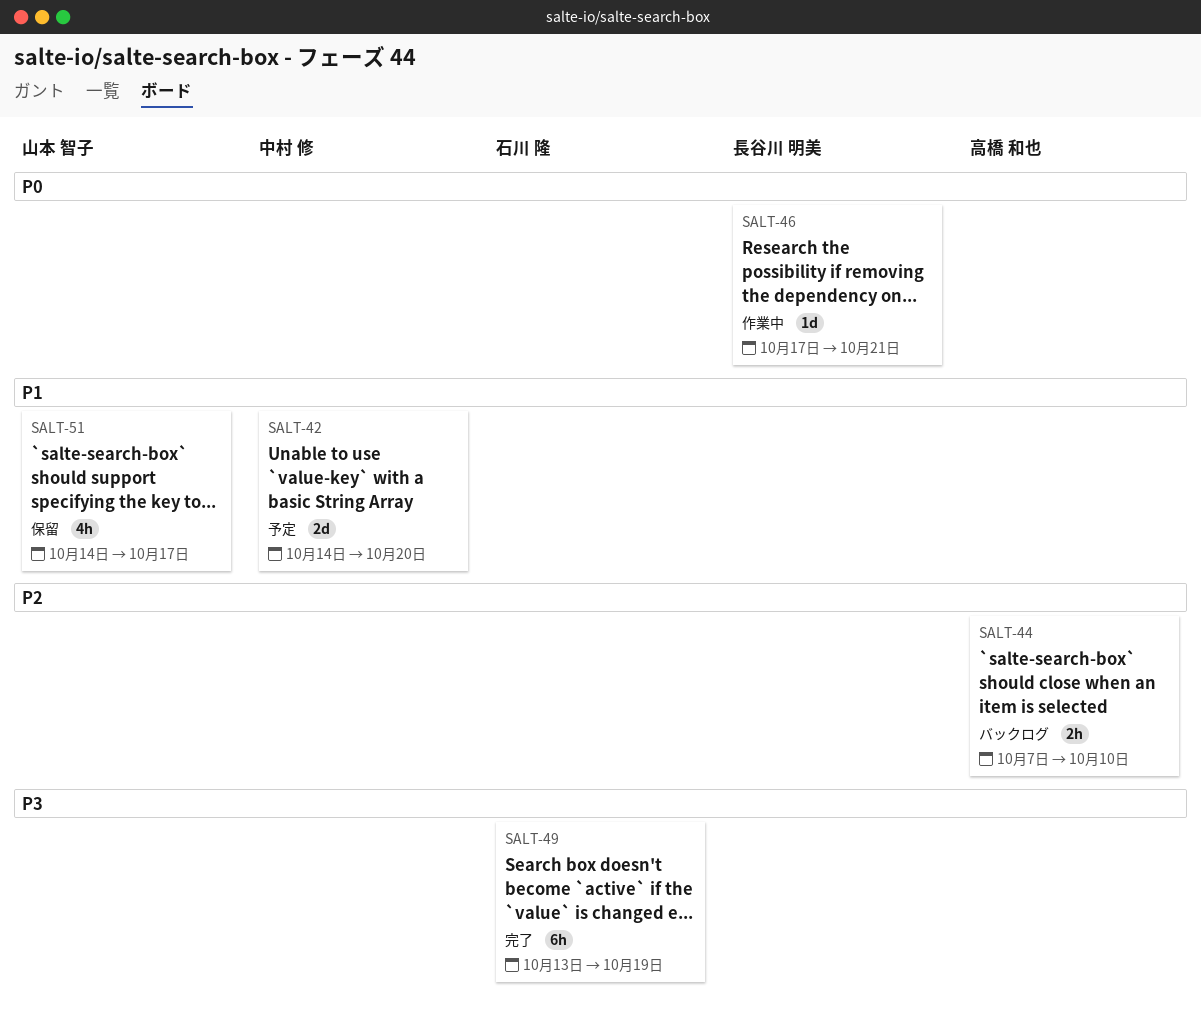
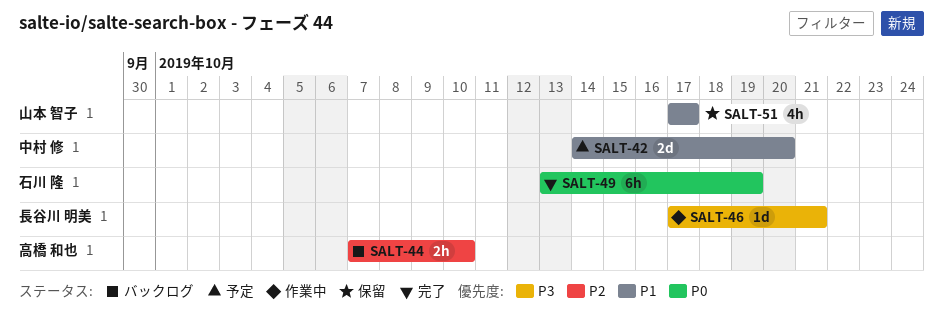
SALT-46, priority: P0 -> P3
SALT-49, priority: P3 -> P0
SALT-51, start: Oct 14 -> Oct 17

